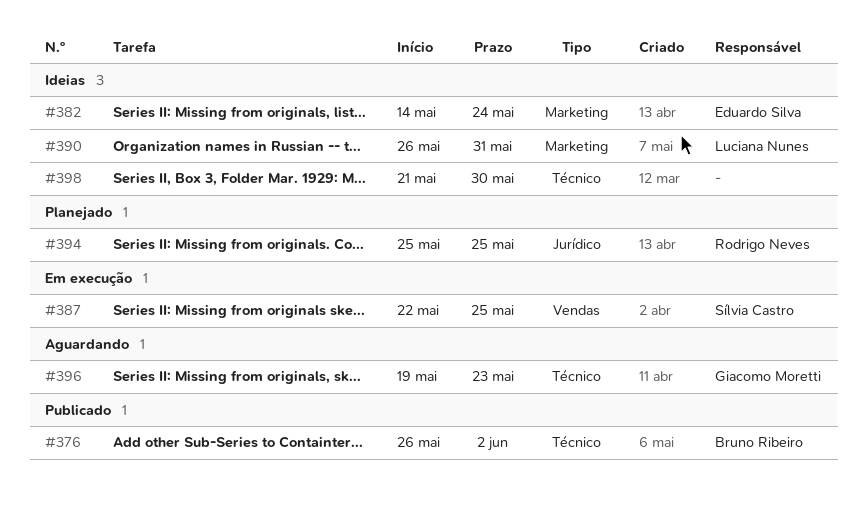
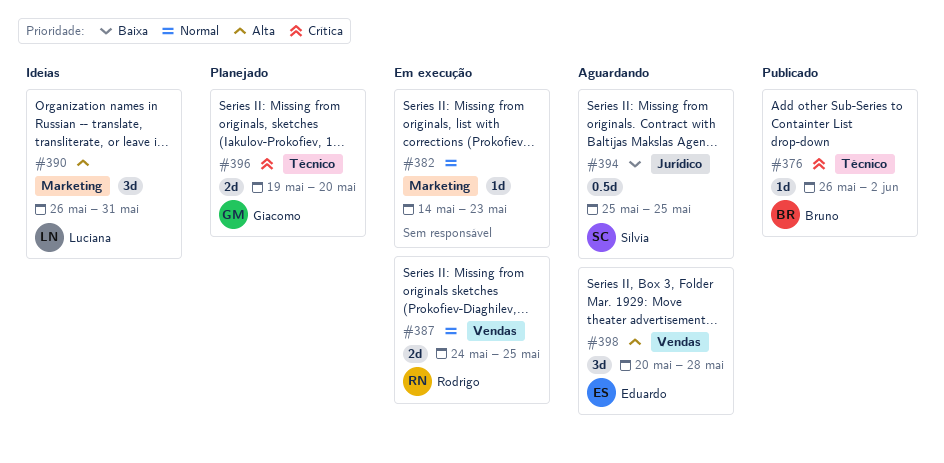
#382, status: Ideias -> Em execução
#382, owner: Eduardo Silva -> none
#382, due: May 24 -> May 23
#387, owner: Sílvia Castro -> Rodrigo Neves
#387, start: May 22 -> May 24
#394, status: Planejado -> Aguardando
#394, owner: Rodrigo Neves -> Sílvia Castro
#396, status: Aguardando -> Planejado
#396, due: May 23 -> May 20
#398, status: Ideias -> Aguardando
#398, owner: none -> Eduardo Silva
#398, label: Técnico -> Vendas
#398, start: May 21 -> May 20
#398, due: May 30 -> May 28

